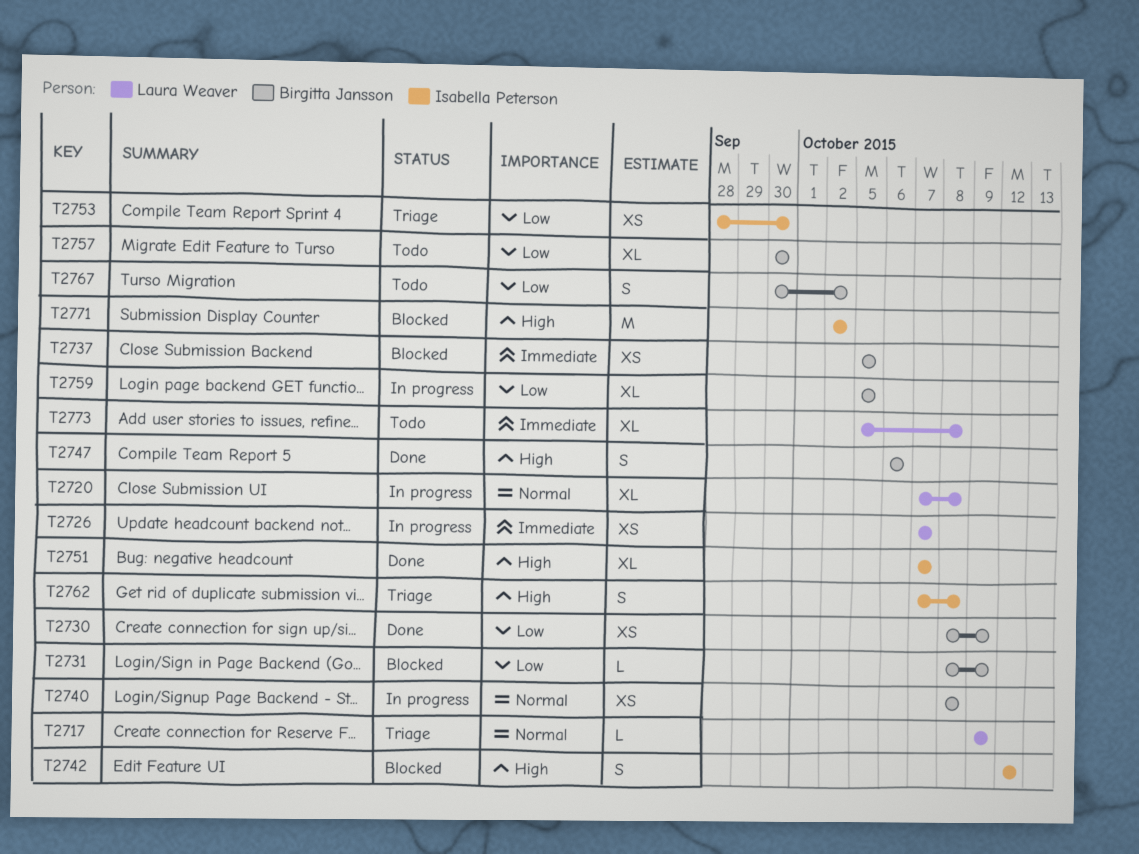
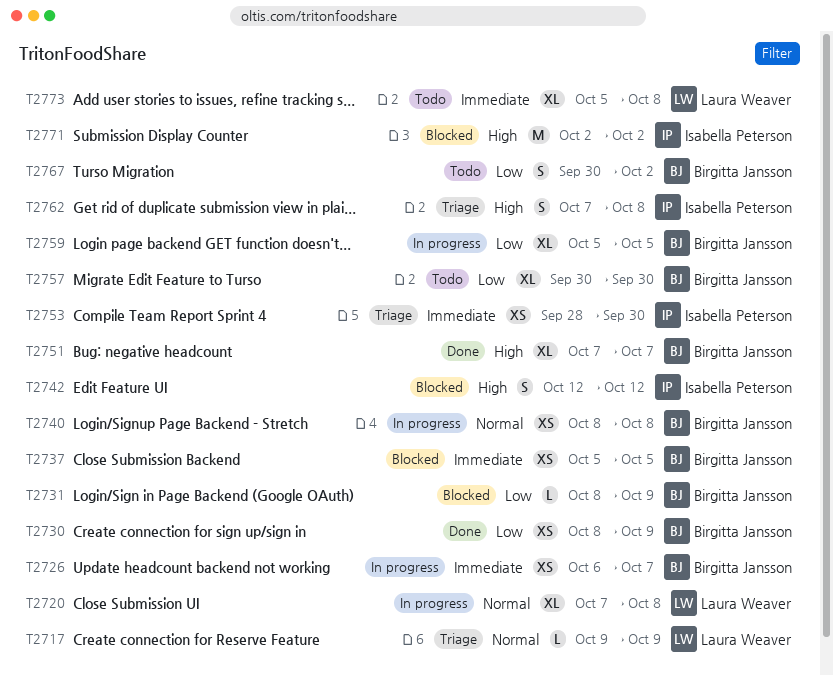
T2726, owner: Laura Weaver -> Birgitta Jansson
T2726, start: Oct 7 -> Oct 6
T2747: present -> none
T2751, owner: Isabella Peterson -> Birgitta Jansson
T2753, priority: Low -> Immediate

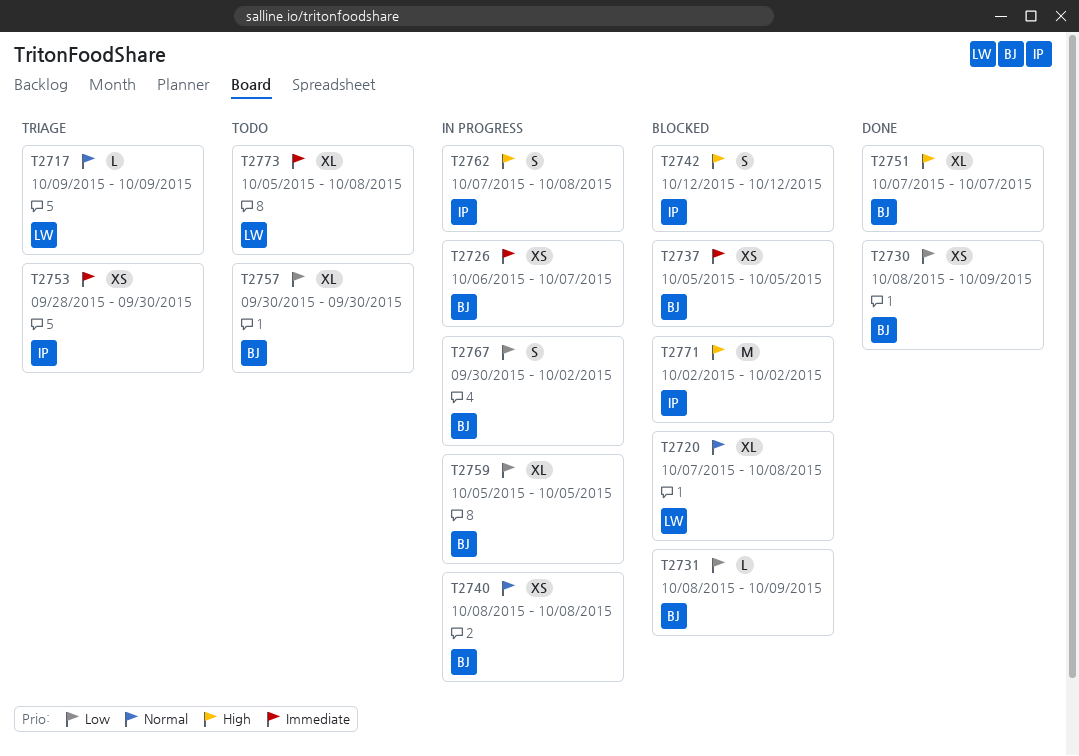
T2720, status: In progress -> Blocked
T2762, status: Triage -> In progress
T2767, status: Todo -> In progress

